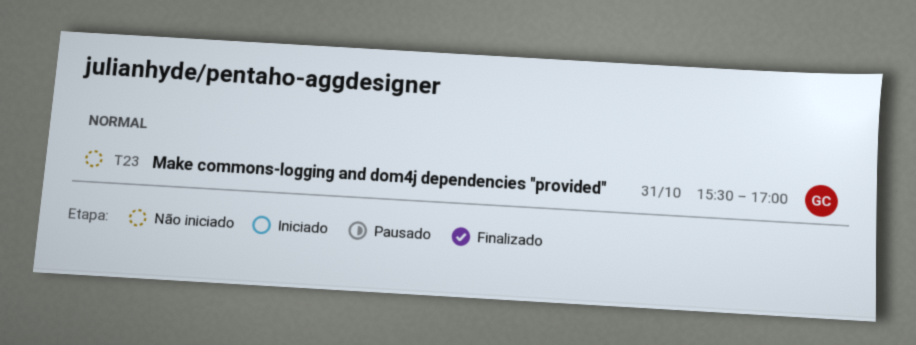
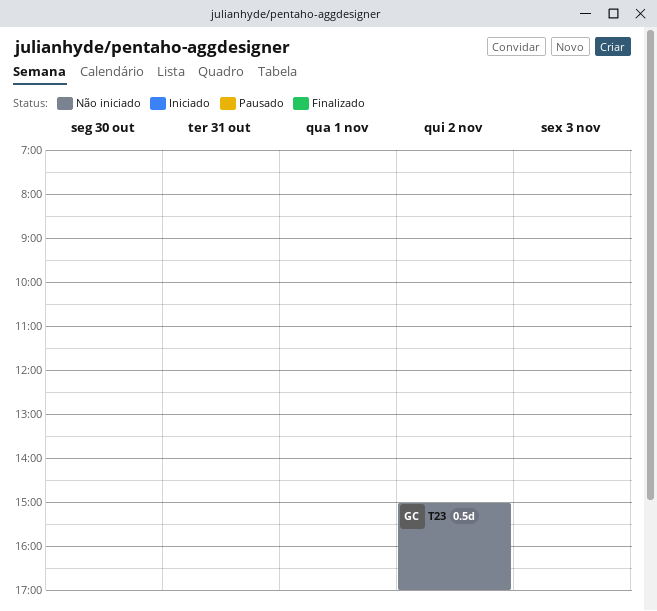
T23, day: Oct 31 -> Nov 2
T23, begins: 15:30 -> 15:00

